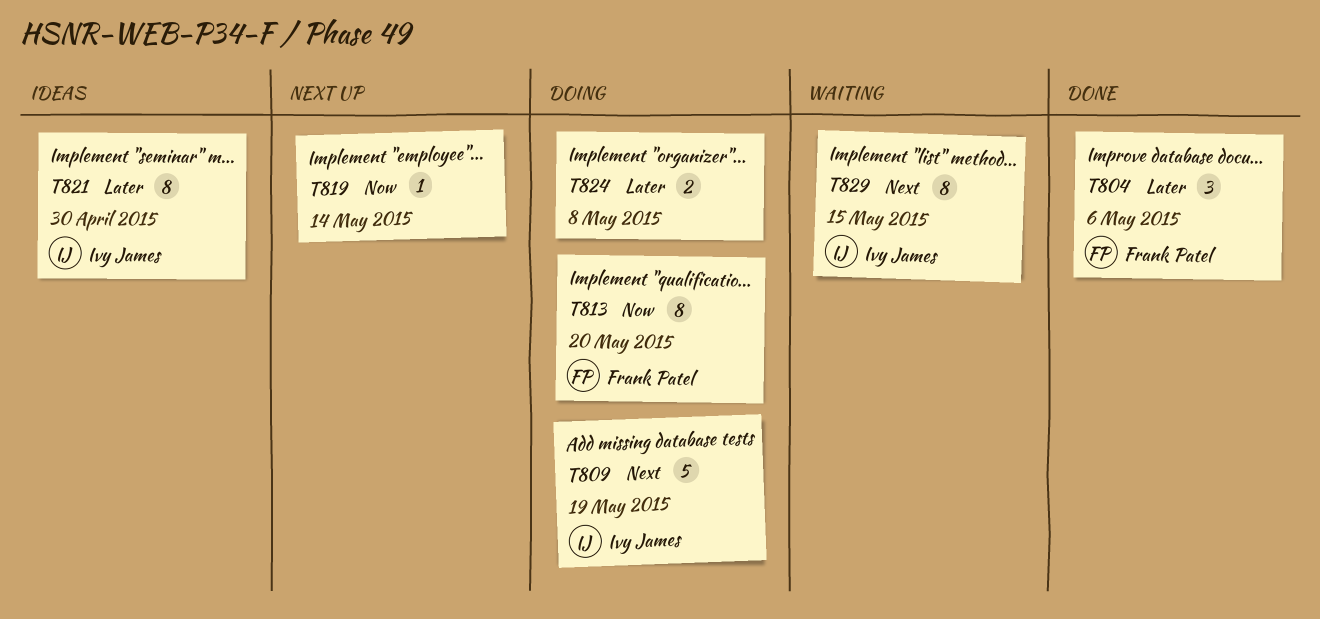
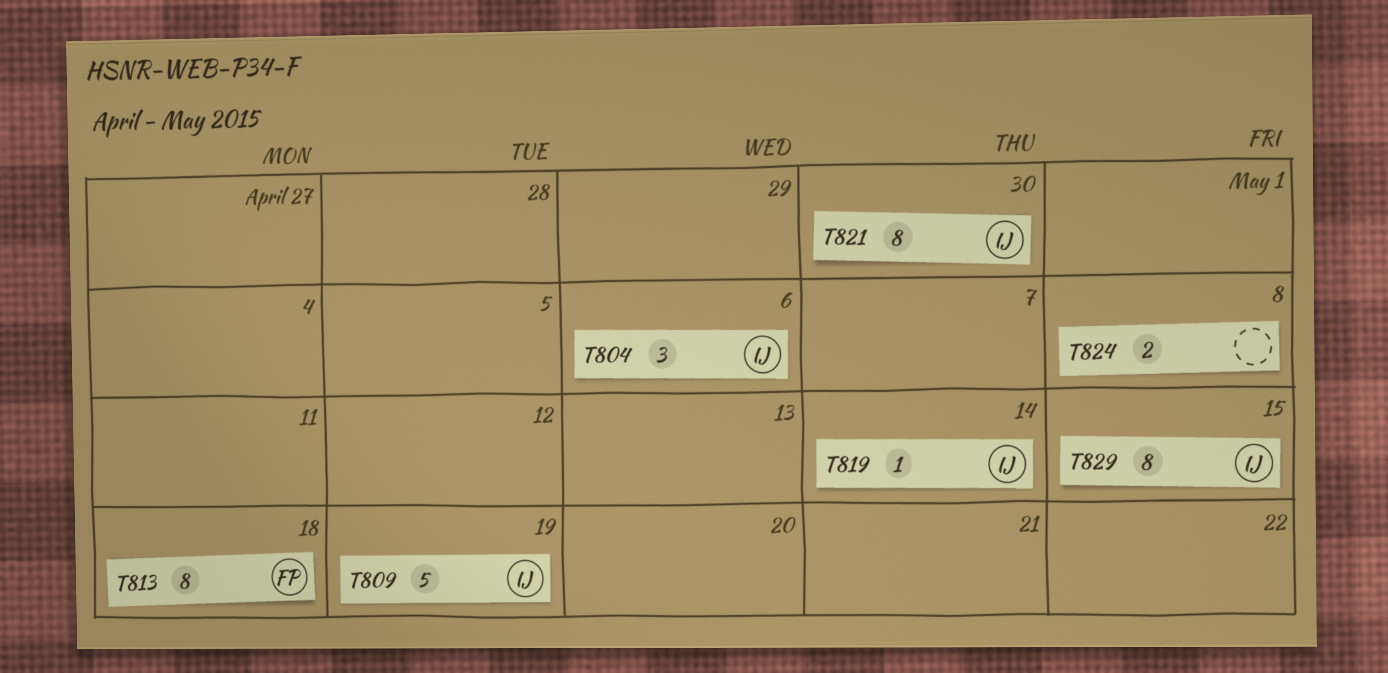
T804, owner: Frank Patel -> Ivy James
T813, due: May 20 -> May 18
T819, owner: none -> Ivy James

